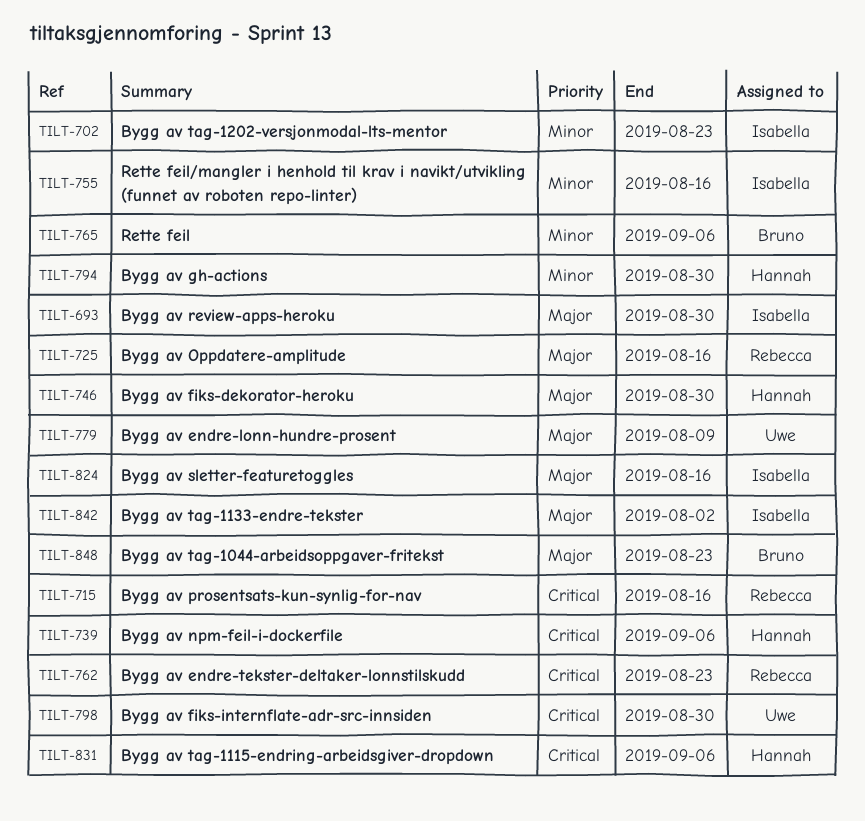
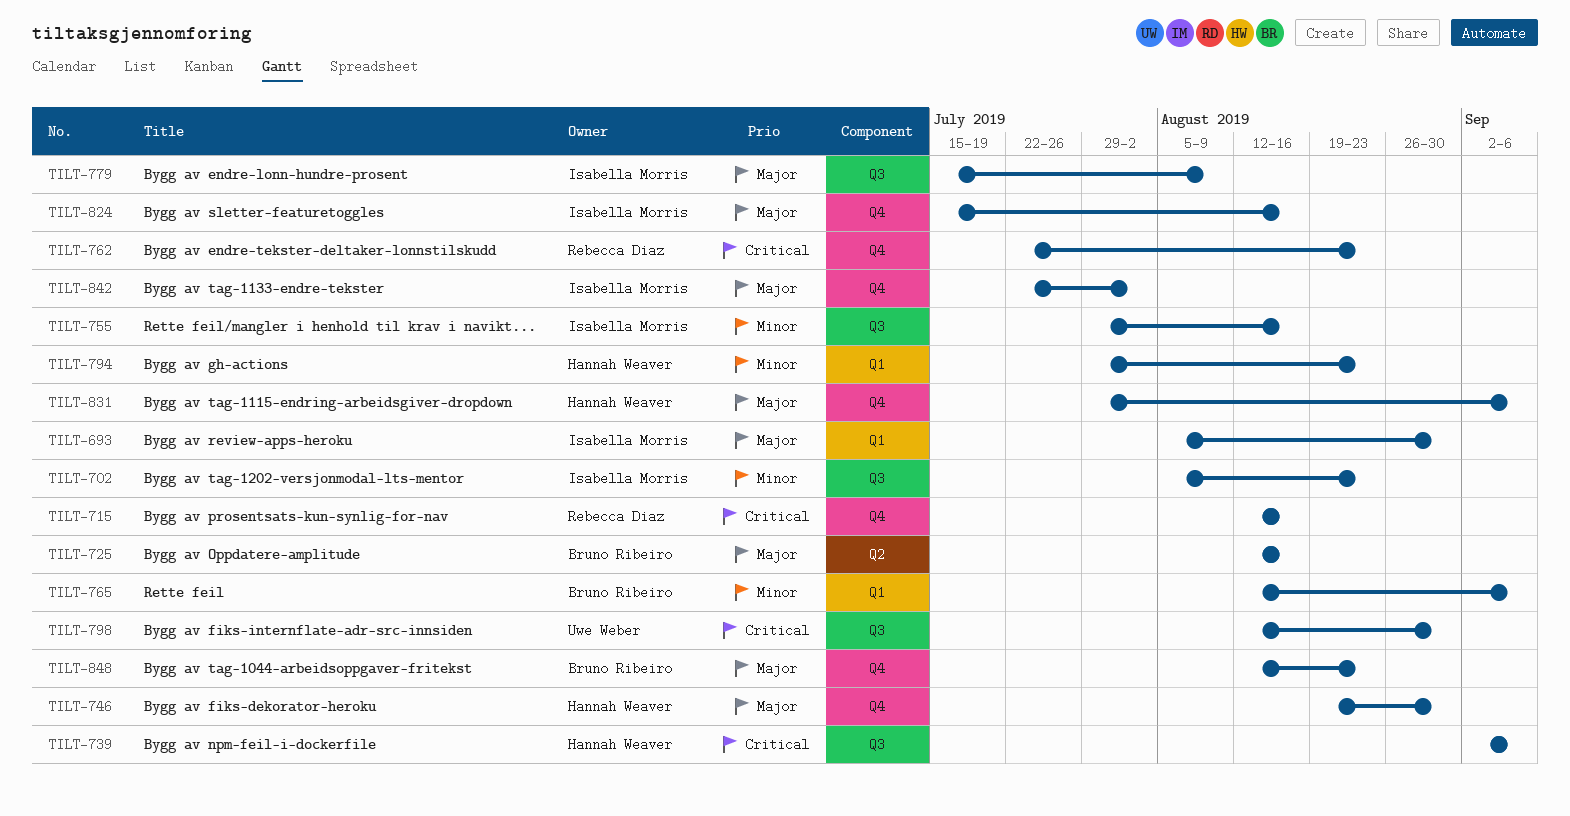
TILT-725, owner: Rebecca Diaz -> Bruno Ribeiro
TILT-779, owner: Uwe Weber -> Isabella Morris
TILT-794, due: Aug 30 -> Aug 23
TILT-831, priority: Critical -> Major

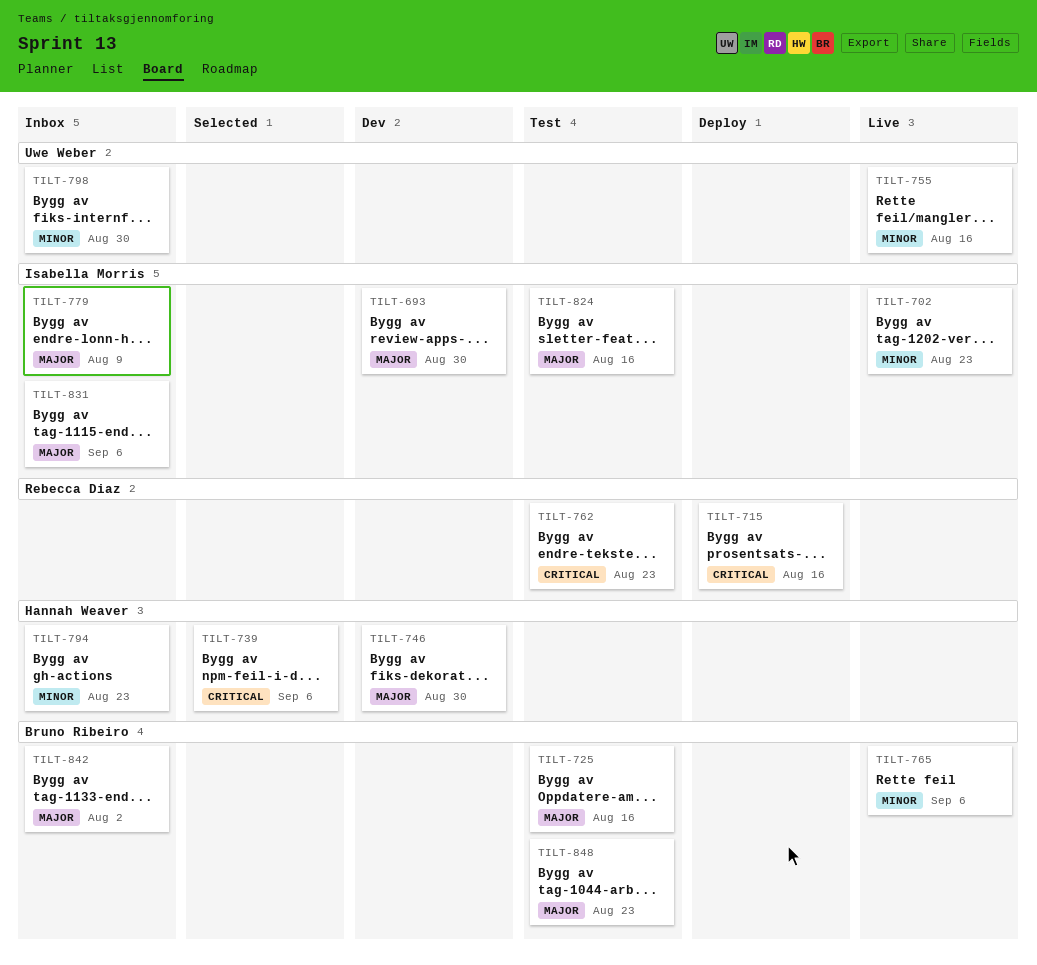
TILT-755, owner: Isabella Morris -> Uwe Weber
TILT-798, priority: Critical -> Minor
TILT-831, owner: Hannah Weaver -> Isabella Morris
TILT-842, owner: Isabella Morris -> Bruno Ribeiro

